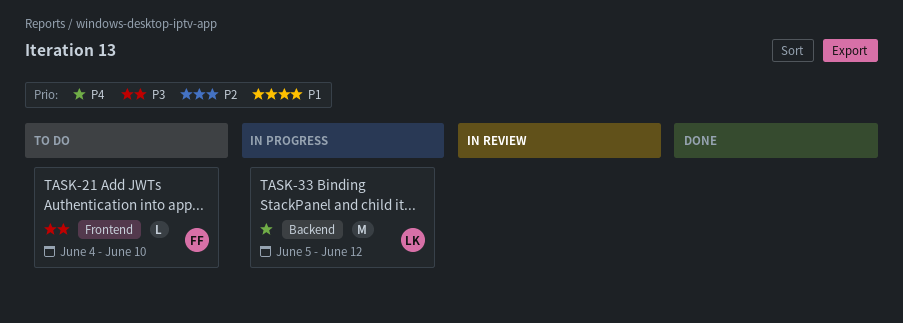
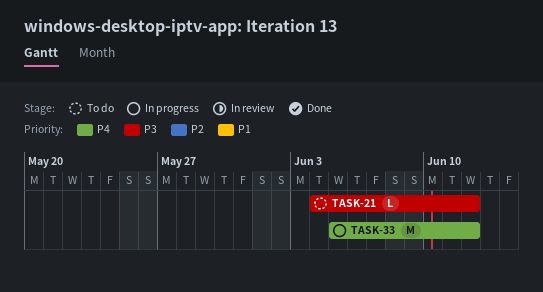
TASK-21, due: Jun 10 -> Jun 12

